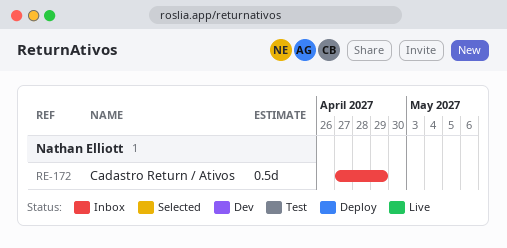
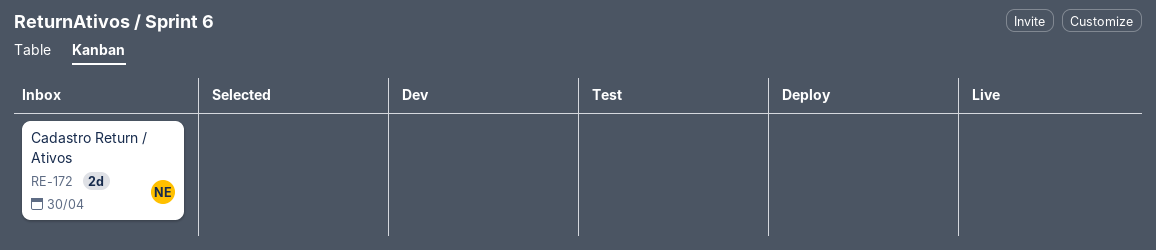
RE-172, estimate: 0.5d -> 2d
RE-172, due: Apr 29 -> Apr 30

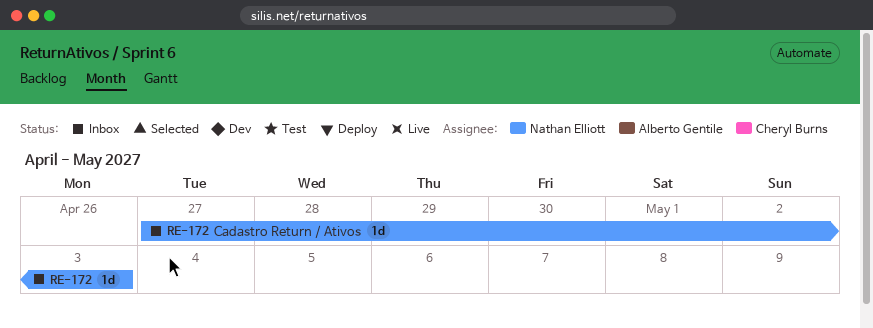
RE-172, estimate: 2d -> 1d
RE-172, due: Apr 30 -> May 3

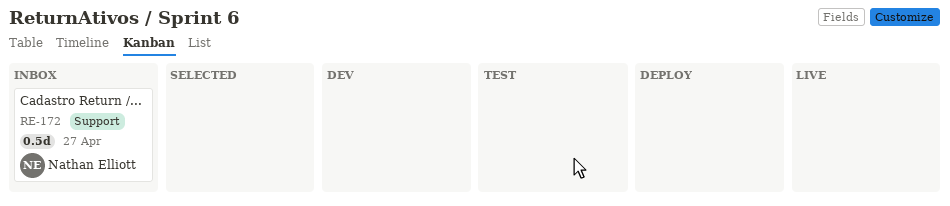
RE-172, estimate: 1d -> 0.5d
RE-172, due: May 3 -> Apr 27

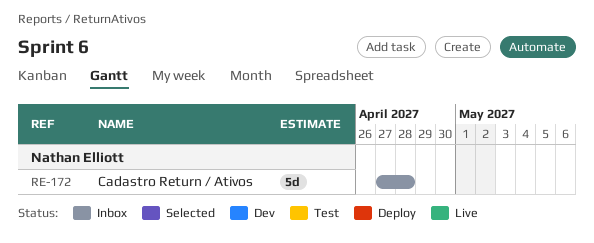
RE-172, estimate: 0.5d -> 5d
RE-172, due: Apr 27 -> Apr 28

